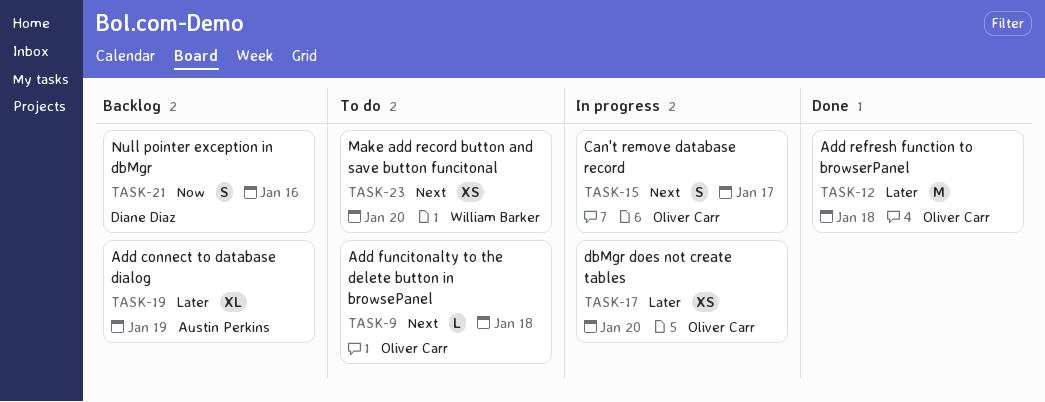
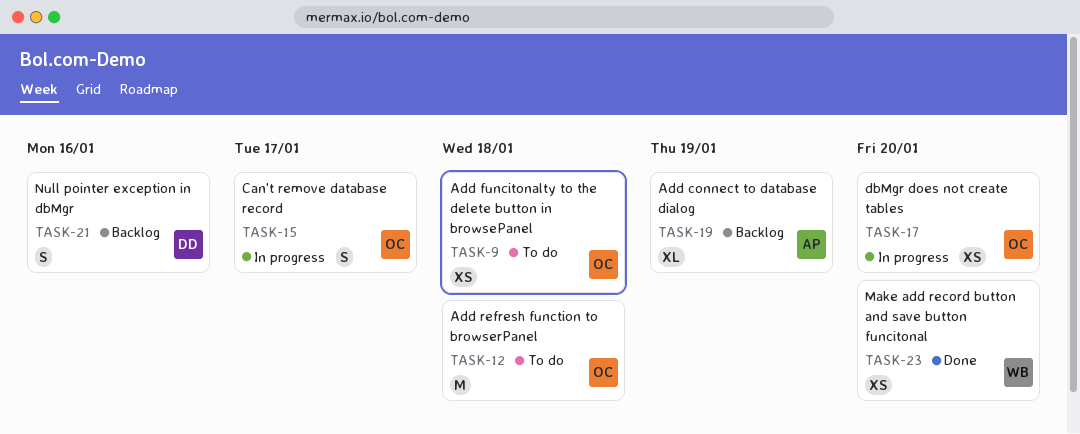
TASK-9, estimate: L -> XS
TASK-12, status: Done -> To do
TASK-23, status: To do -> Done

